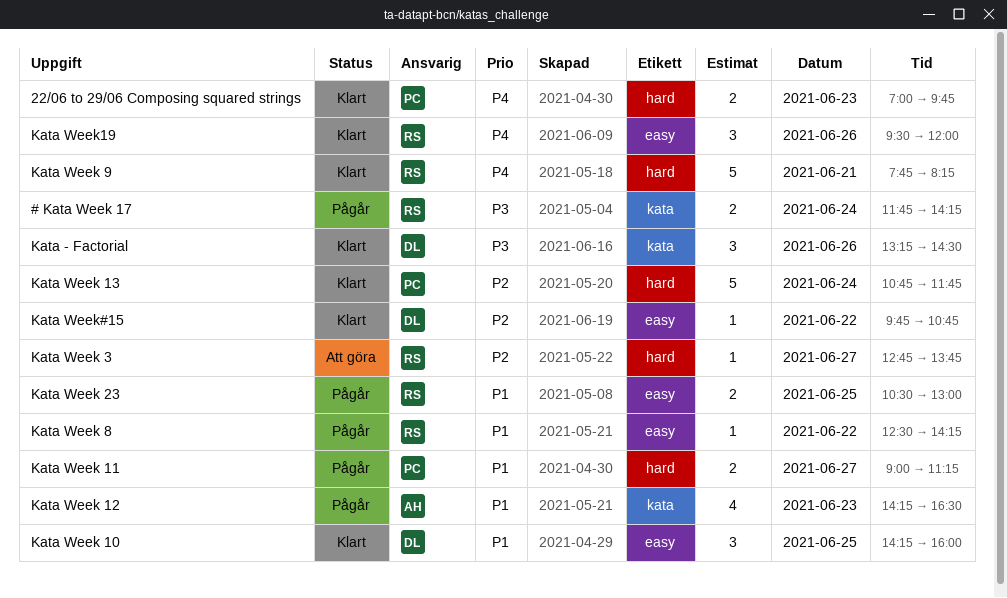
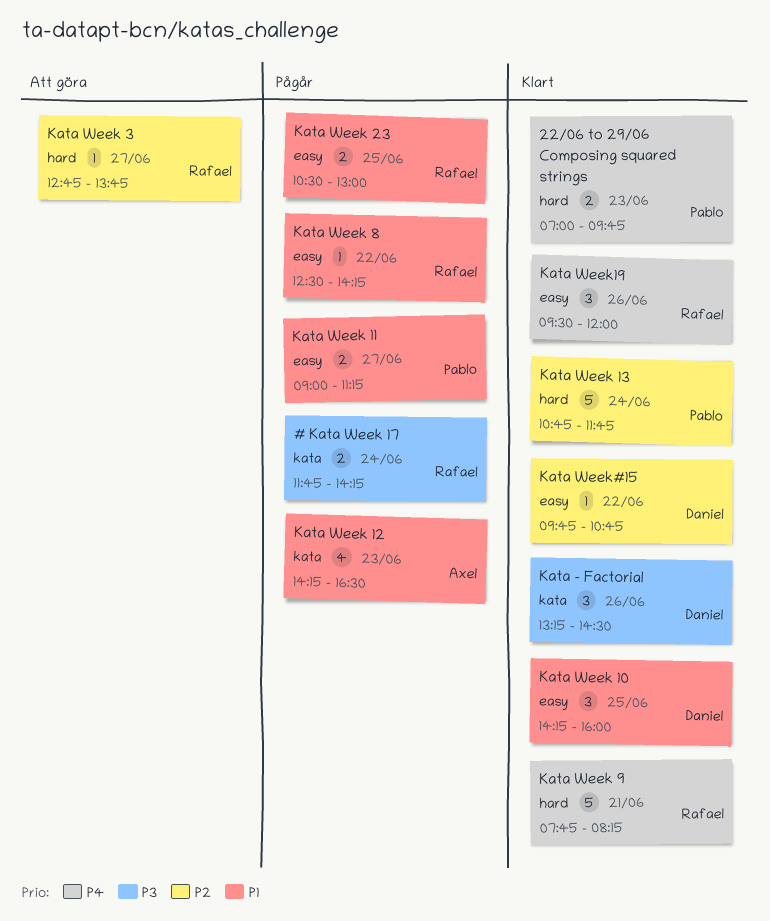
Kata Week 11, label: hard -> easy

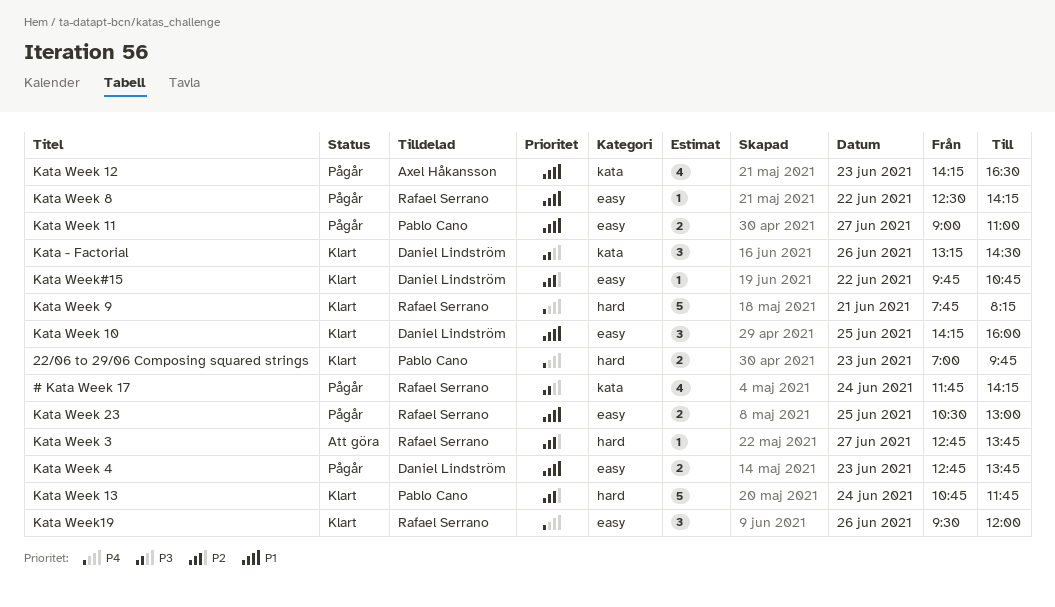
# Kata Week 17, estimate: 2 -> 4
Kata Week 11, ends: 11:15 -> 11:00
Kata Week 4: none -> present

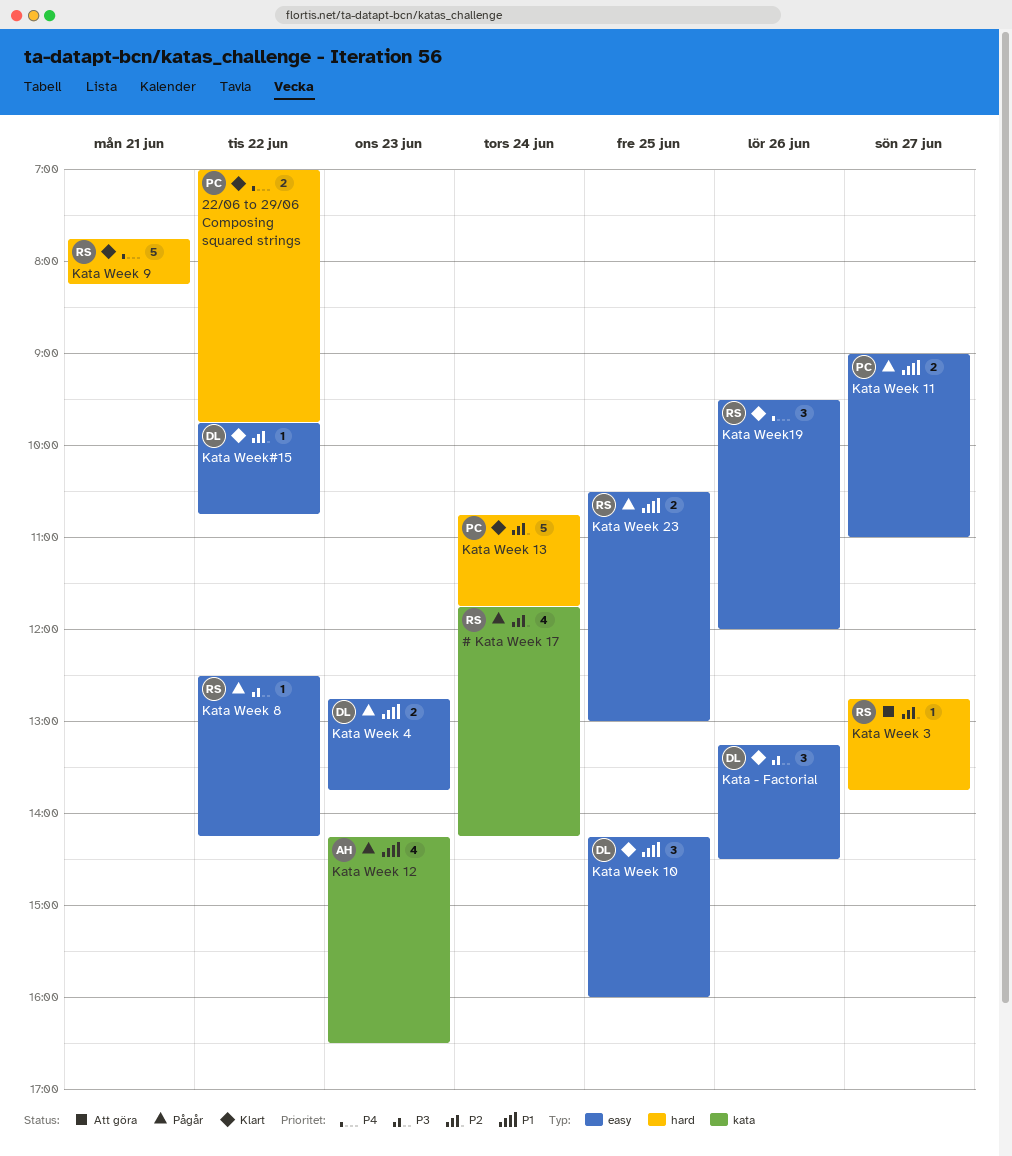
# Kata Week 17, priority: P3 -> P2
22/06 to 29/06 Composing squared strings, day: Jun 23 -> Jun 22
Kata - Factorial, label: kata -> easy
Kata Week 8, priority: P1 -> P3

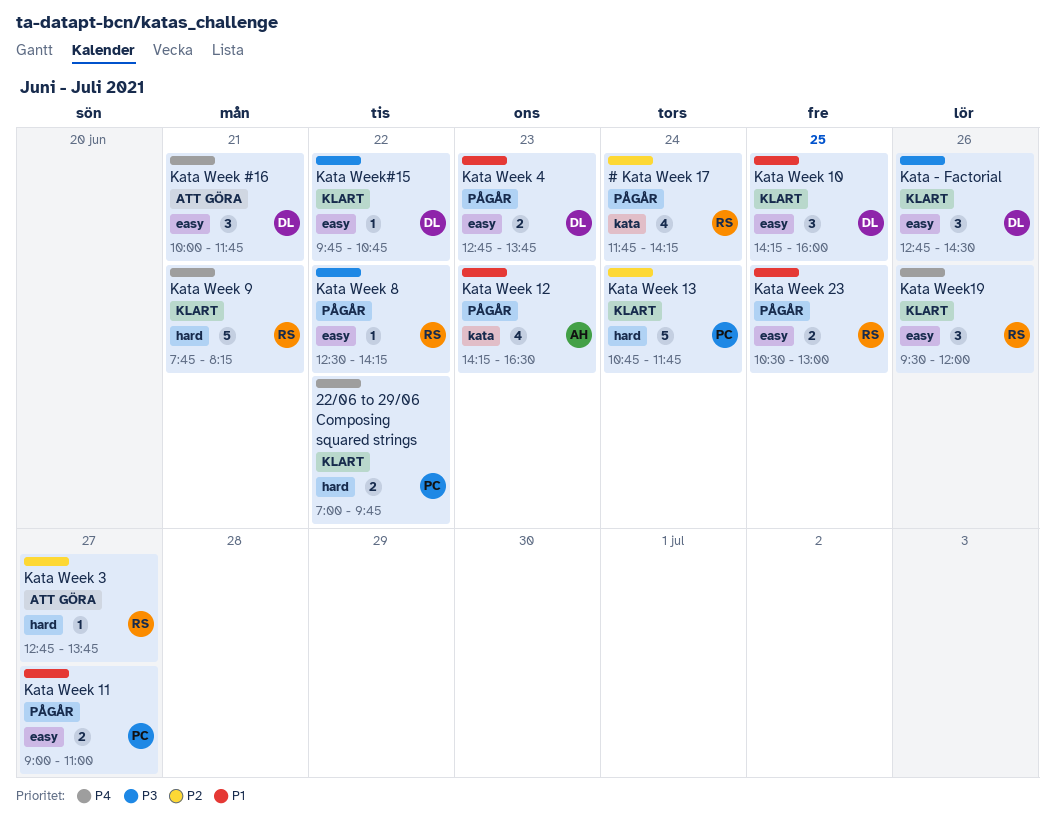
Kata - Factorial, begins: 13:15 -> 12:45
Kata Week #16: none -> present
Kata Week#15, priority: P2 -> P3

